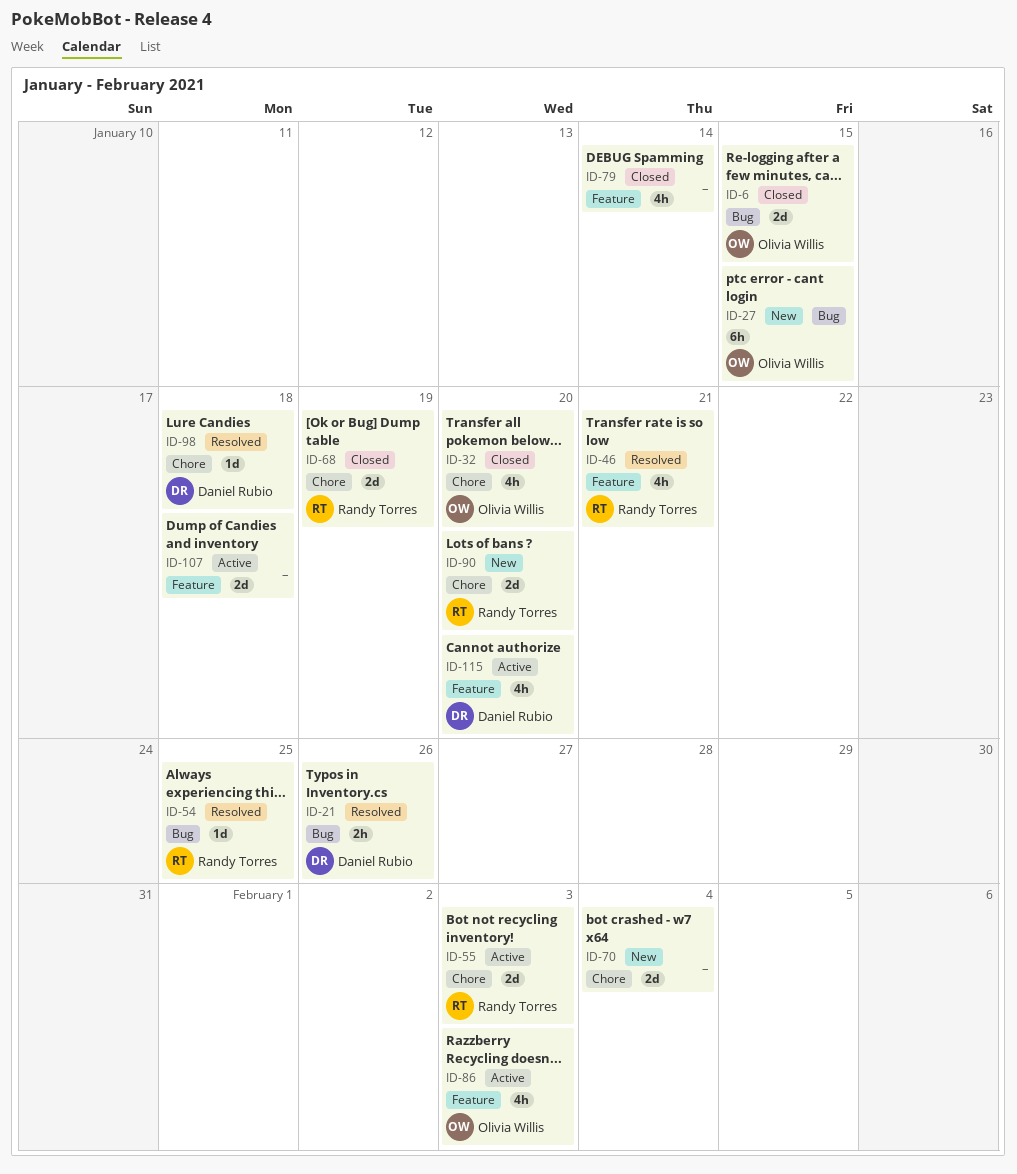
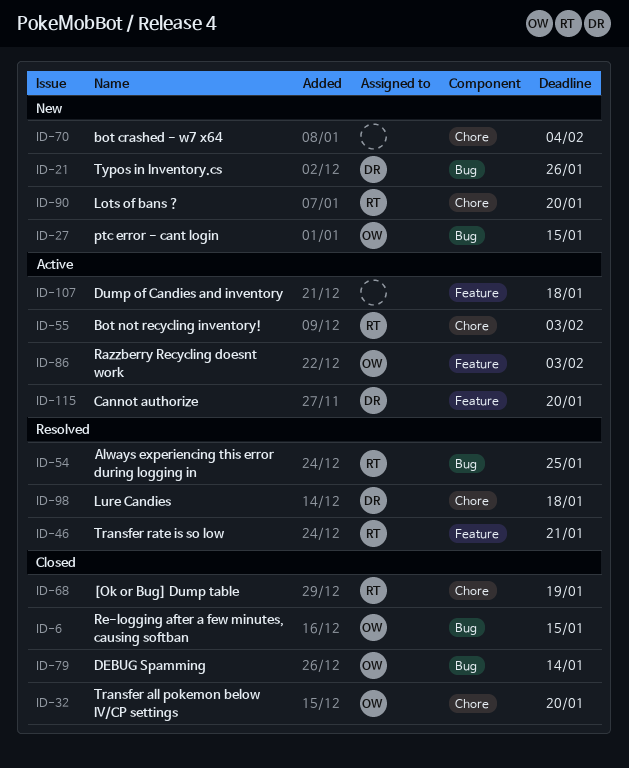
ID-21, status: Resolved -> New
ID-79, owner: none -> Olivia Willis
ID-79, label: Feature -> Bug

